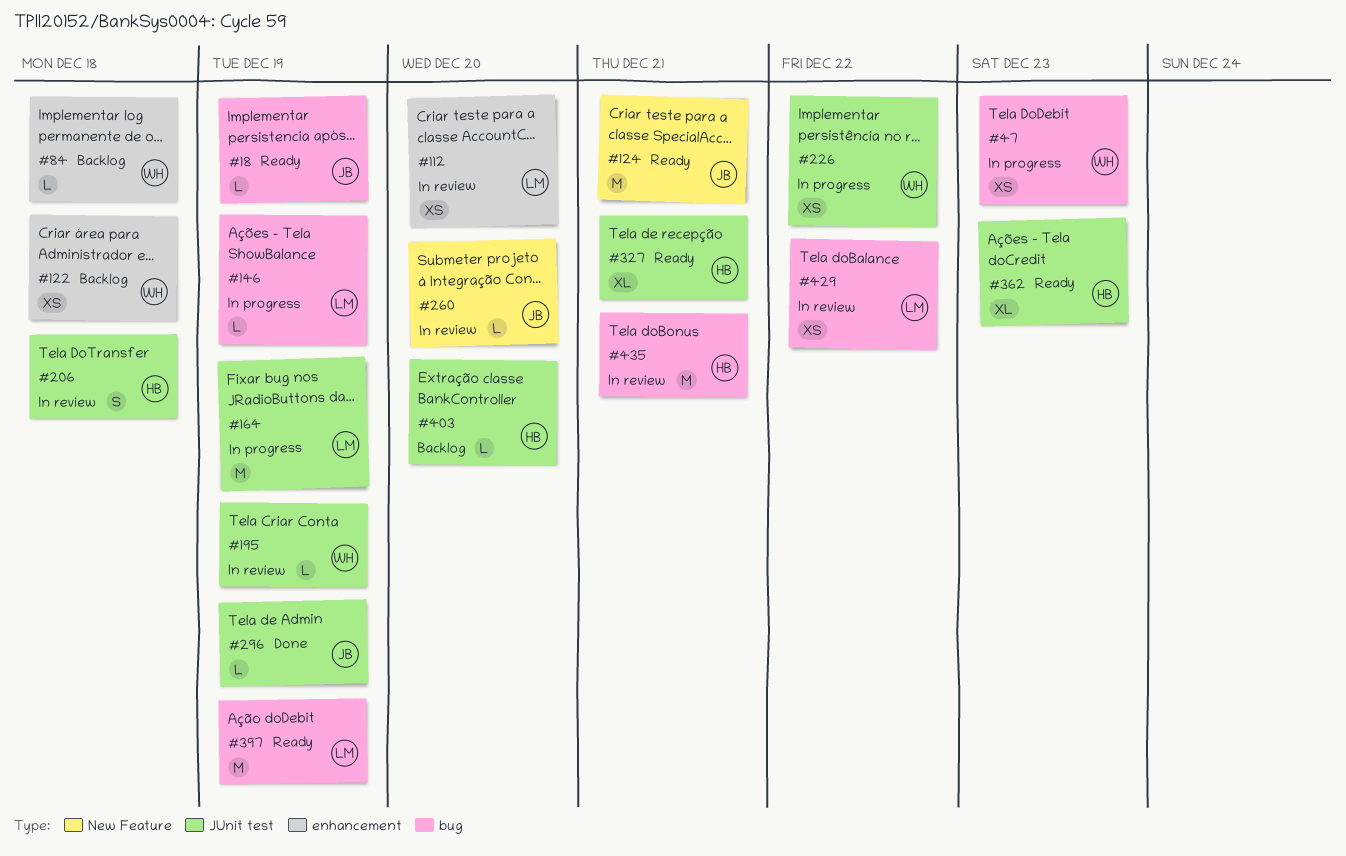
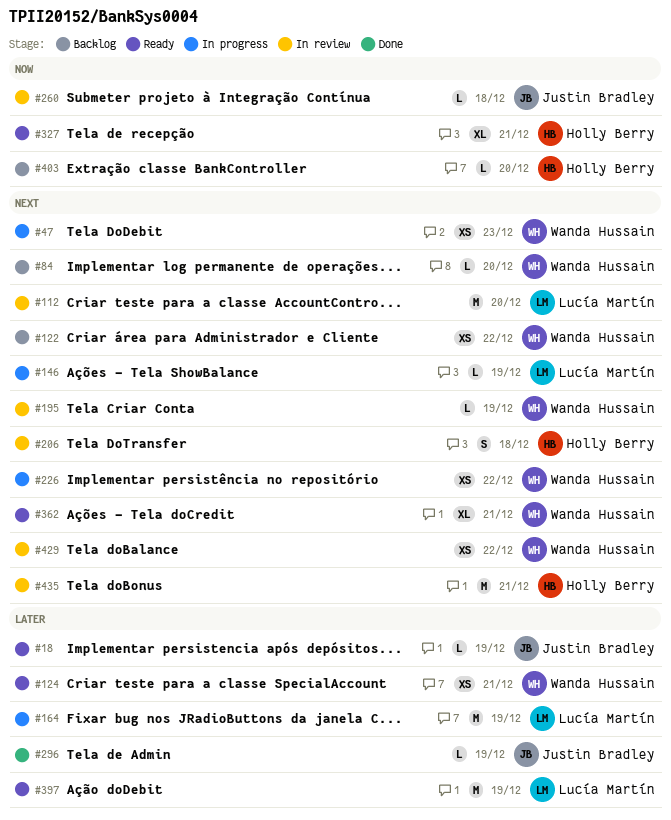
#84, due: Dec 18 -> Dec 20
#112, estimate: XS -> M
#122, due: Dec 18 -> Dec 22
#124, owner: Justin Bradley -> Wanda Hussain
#124, estimate: M -> XS
#260, due: Dec 20 -> Dec 18
#362, owner: Holly Berry -> Wanda Hussain
#362, due: Dec 23 -> Dec 21
#429, owner: Lucía Martín -> Wanda Hussain

